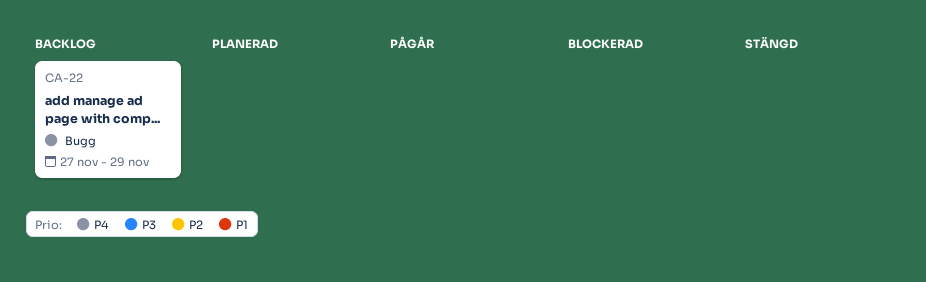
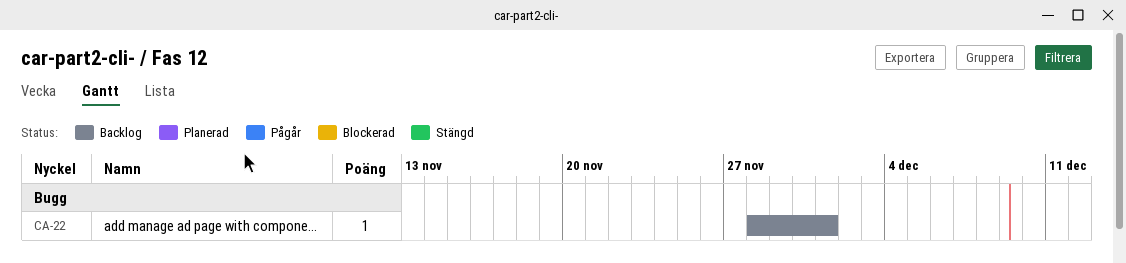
CA-22, start: Nov 27 -> Nov 28
CA-22, due: Nov 29 -> Dec 1

